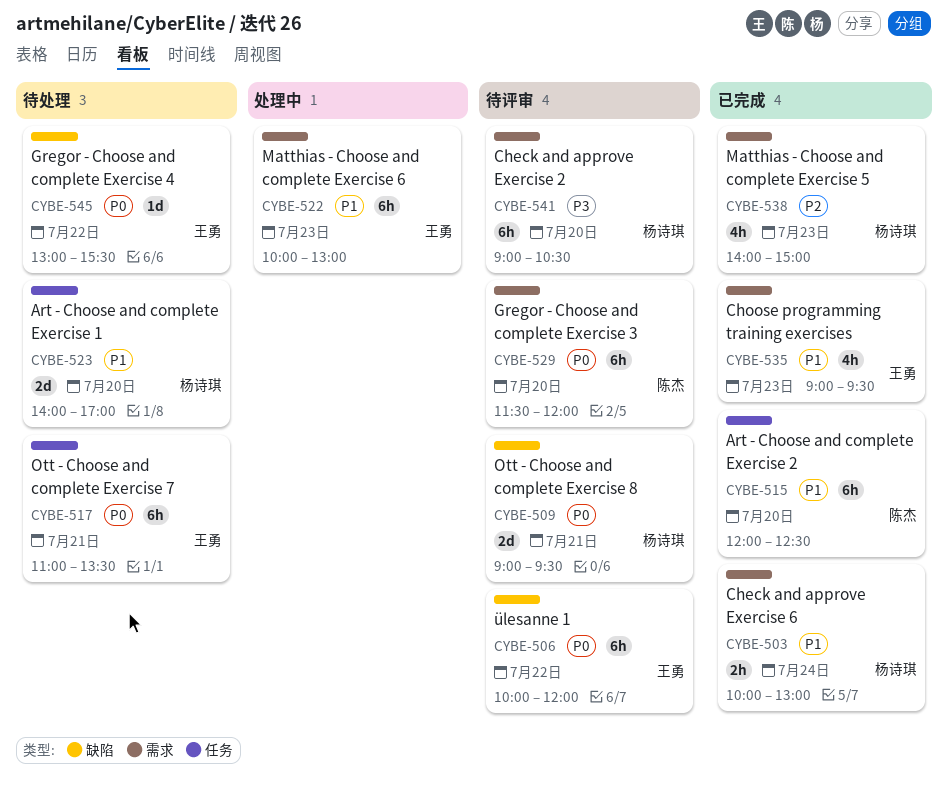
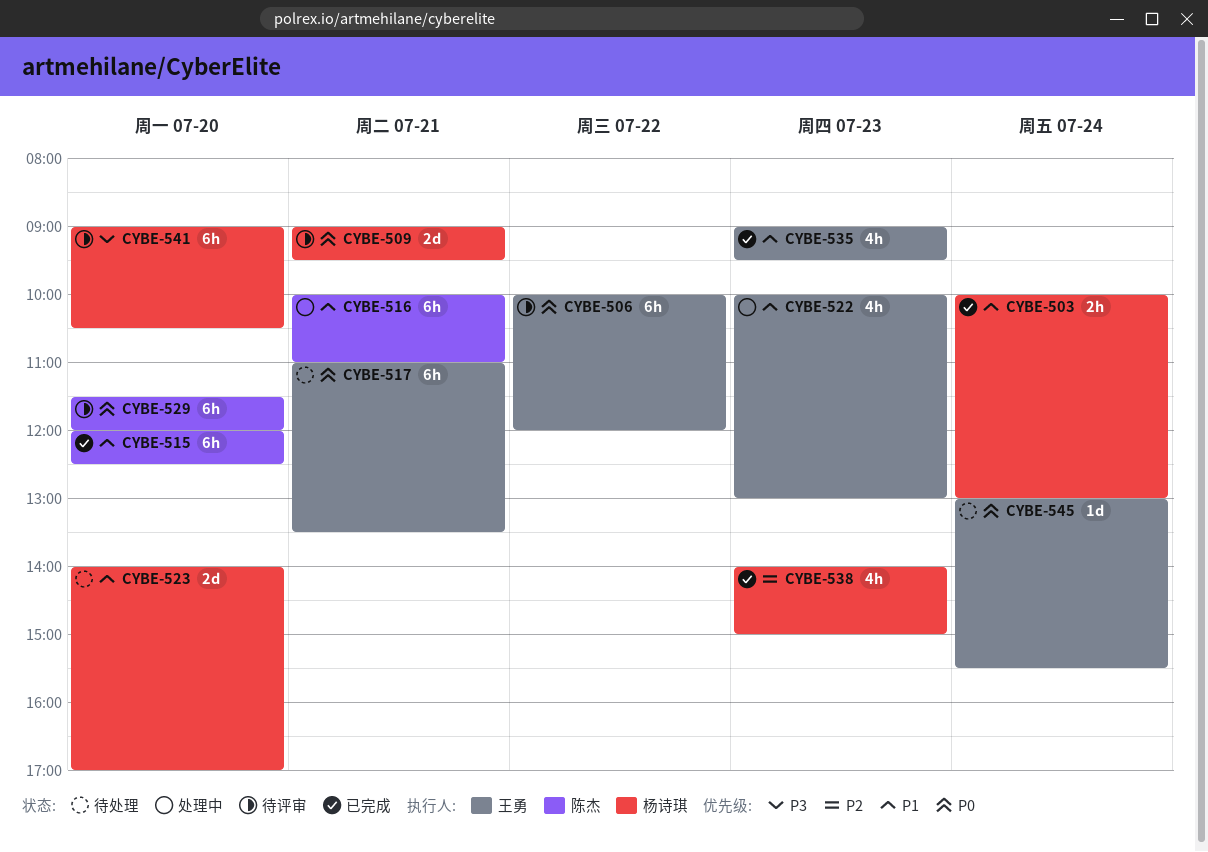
CYBE-516: none -> present
CYBE-522, estimate: 6h -> 4h
CYBE-545, day: Jul 22 -> Jul 24

